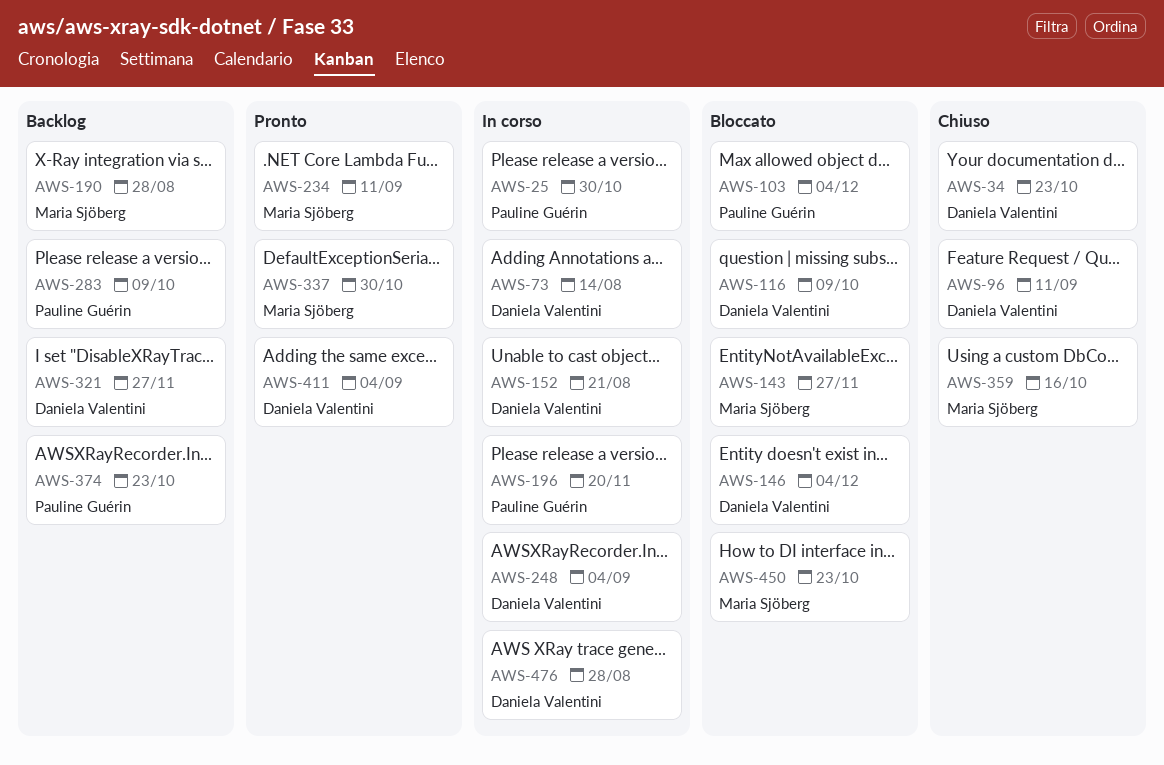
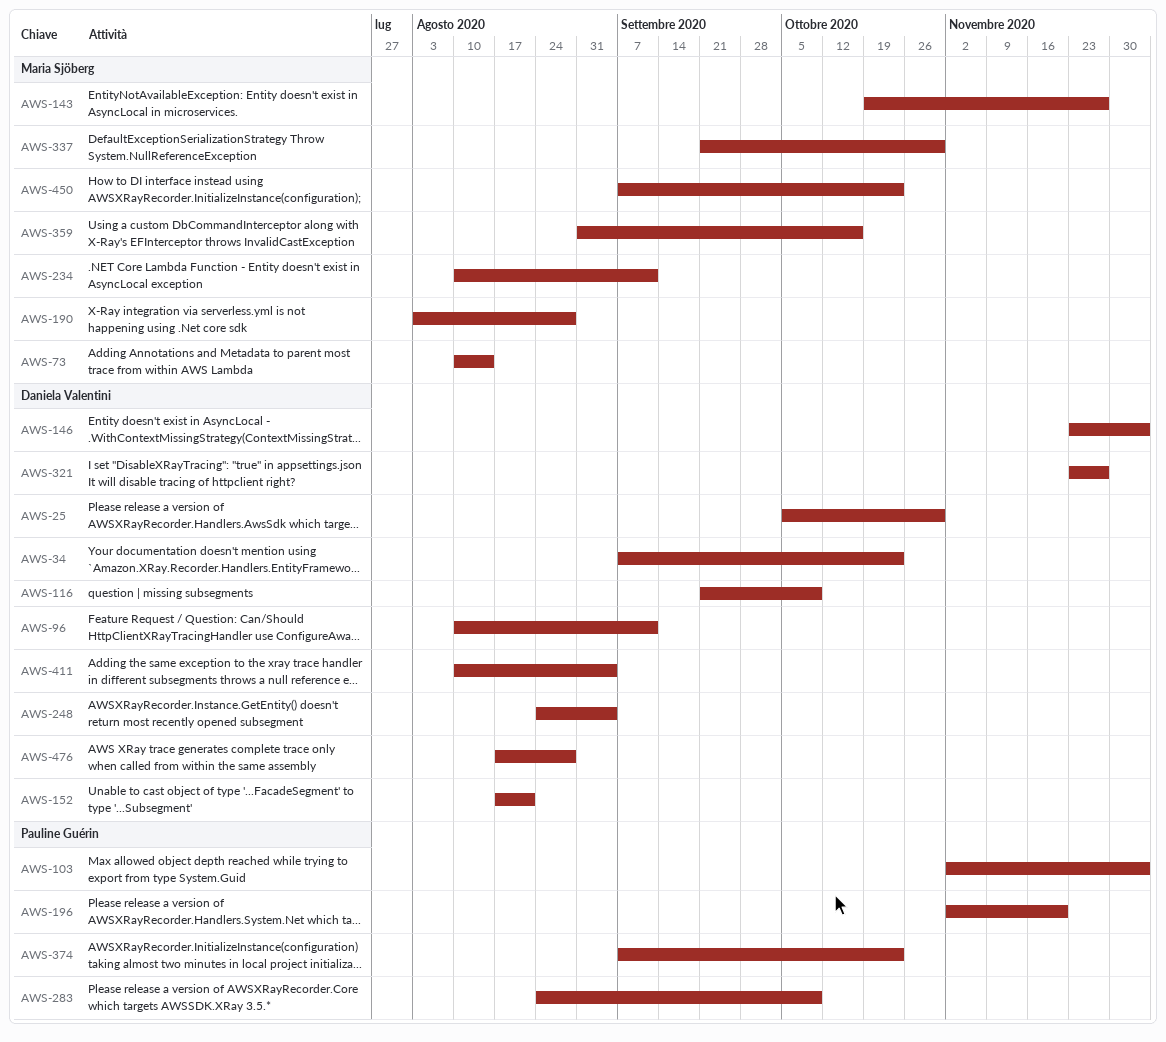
AWS-25, owner: Pauline Guérin -> Daniela Valentini
AWS-73, owner: Daniela Valentini -> Maria Sjöberg

